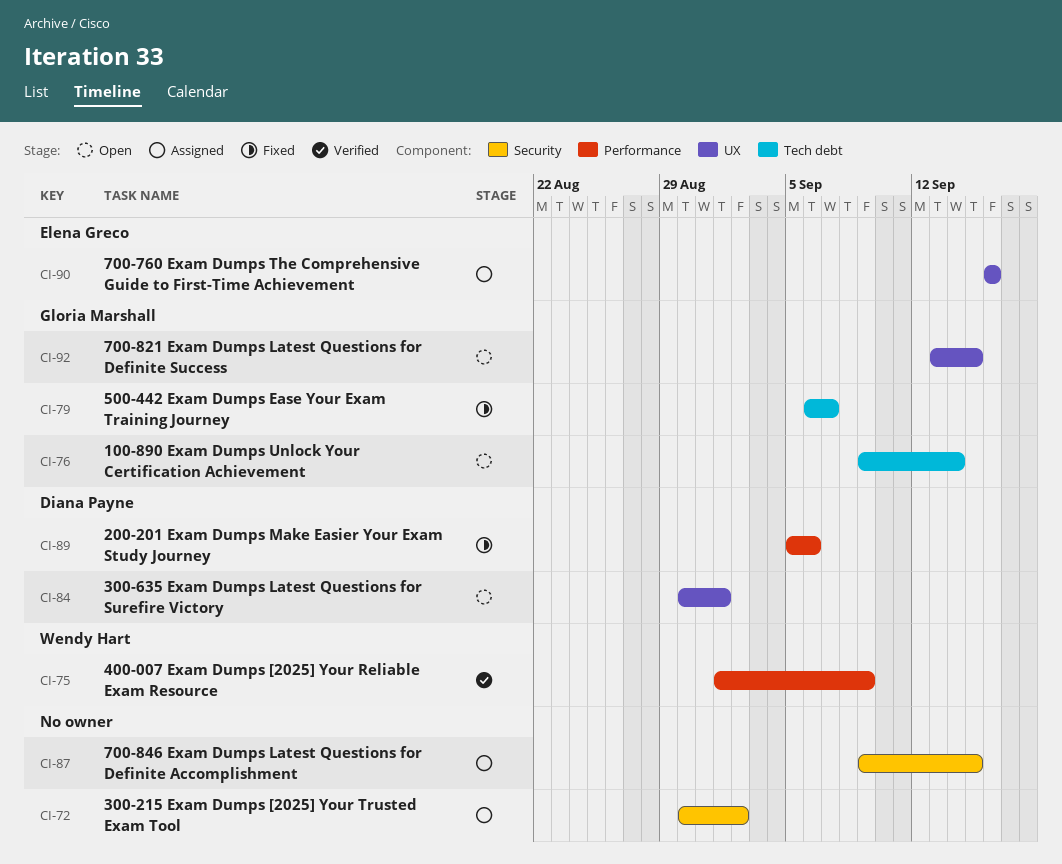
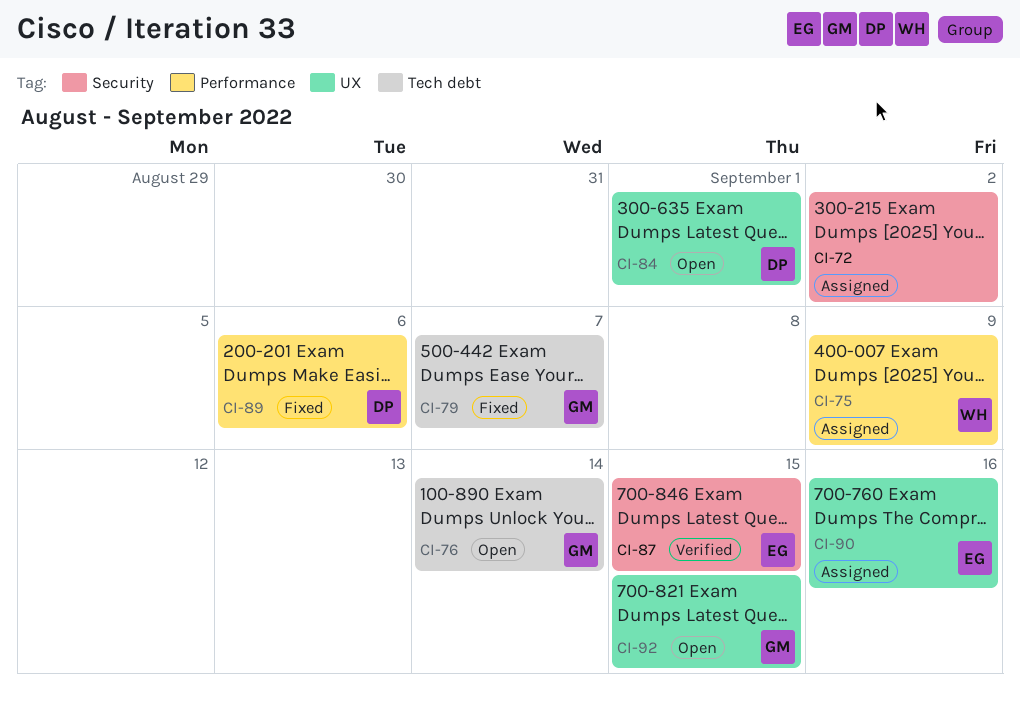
CI-75, status: Verified -> Assigned
CI-87, status: Assigned -> Verified
CI-87, owner: none -> Elena Greco

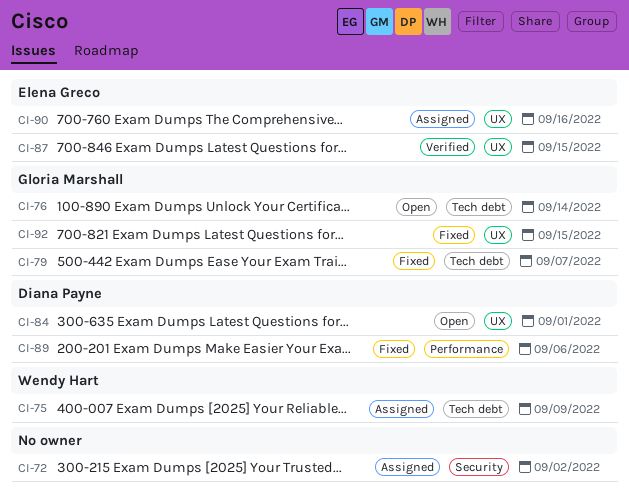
CI-75, label: Performance -> Tech debt
CI-87, label: Security -> UX
CI-92, status: Open -> Fixed

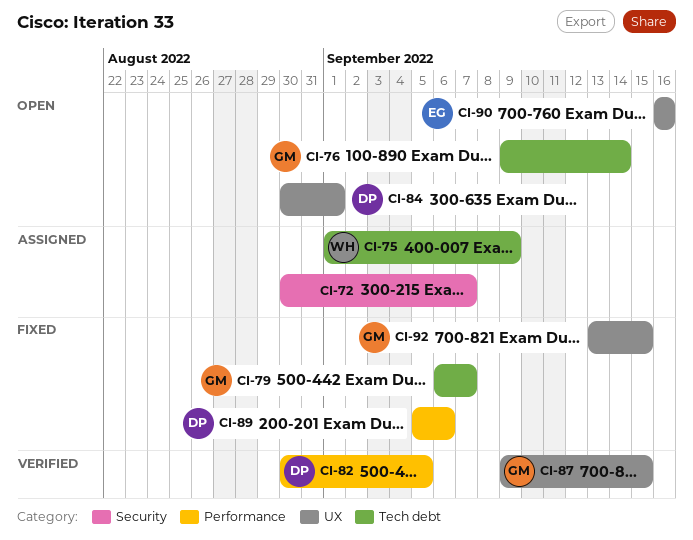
CI-72, due: Sep 2 -> Sep 7
CI-82: none -> present
CI-87, owner: Elena Greco -> Gloria Marshall
CI-90, status: Assigned -> Open

